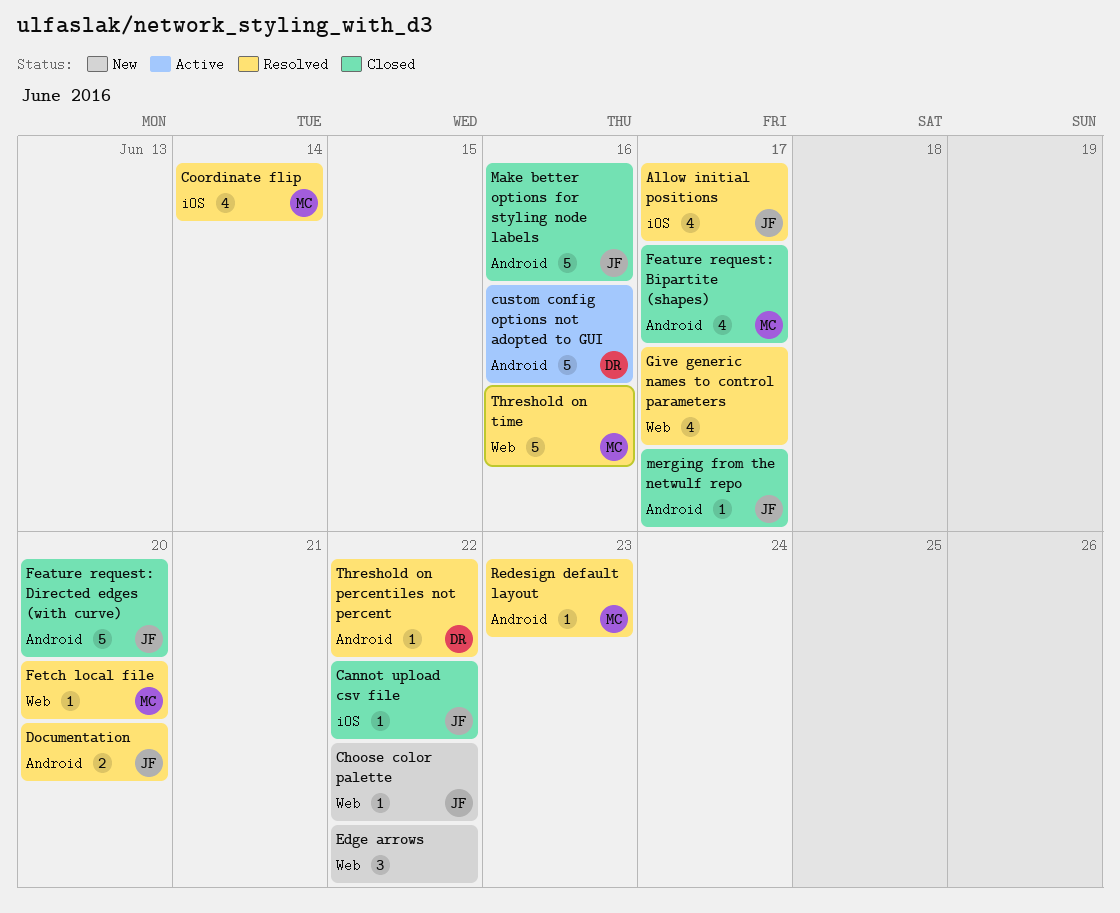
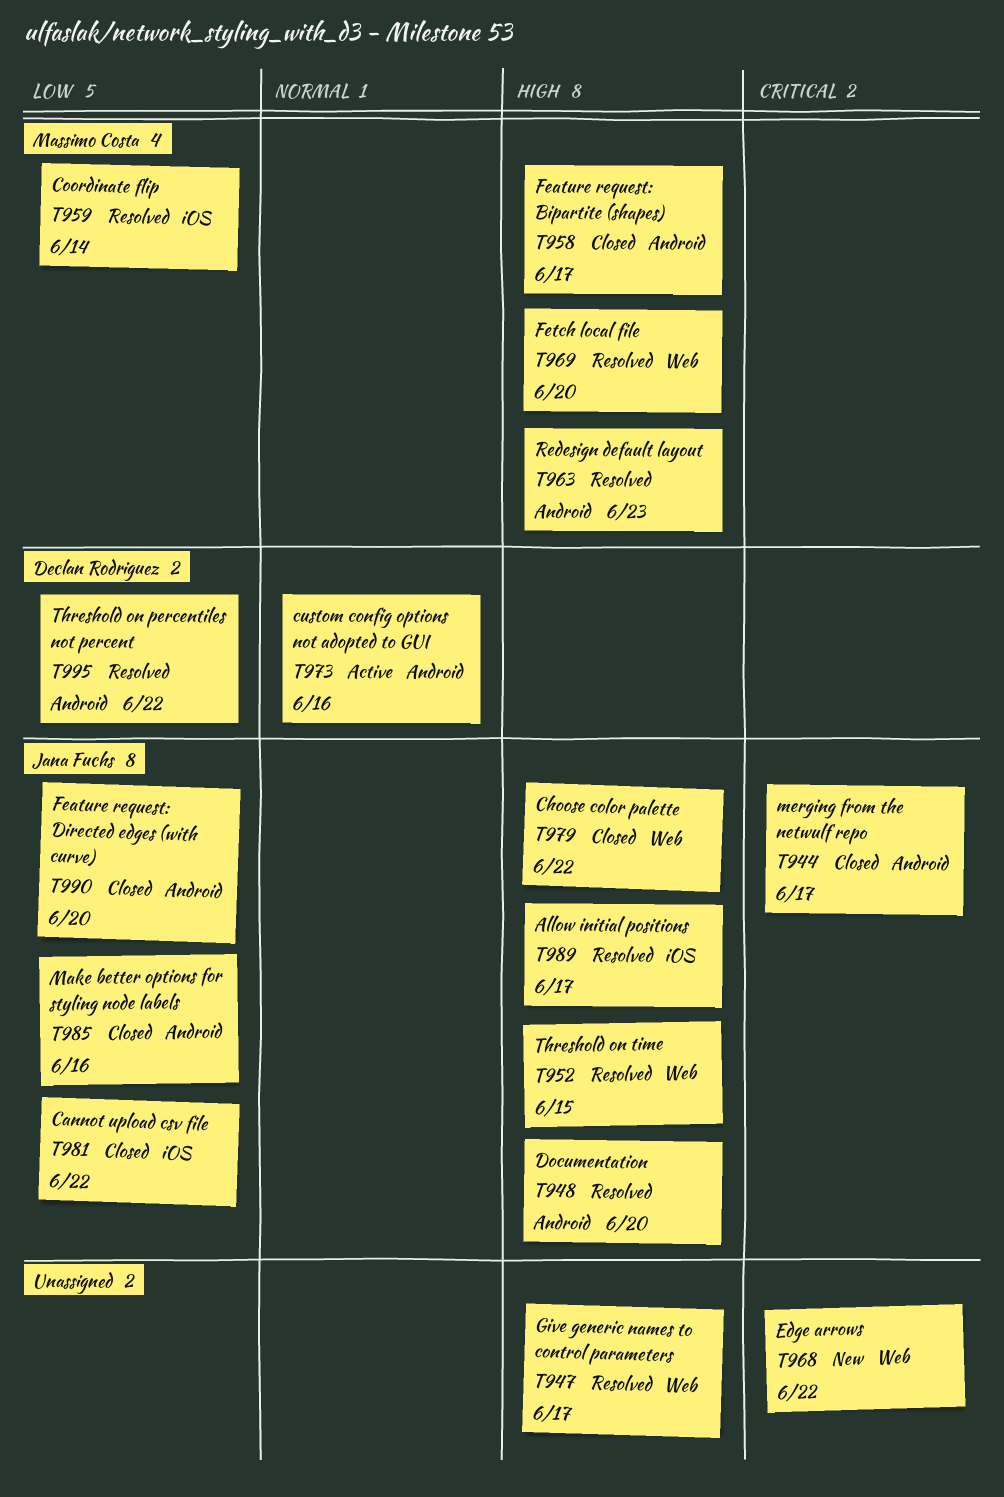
Choose color palette, status: New -> Closed
Threshold on time, owner: Massimo Costa -> Jana Fuchs
Threshold on time, due: Jun 16 -> Jun 15

